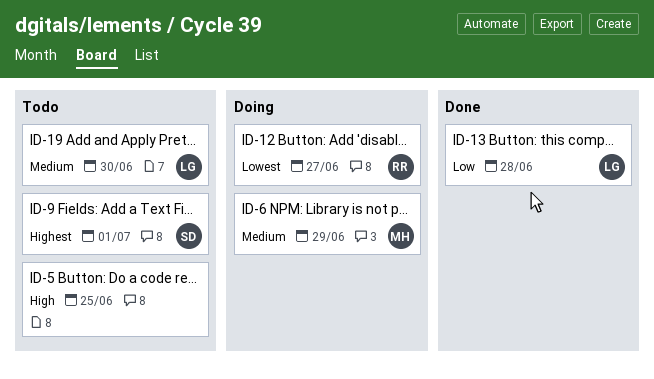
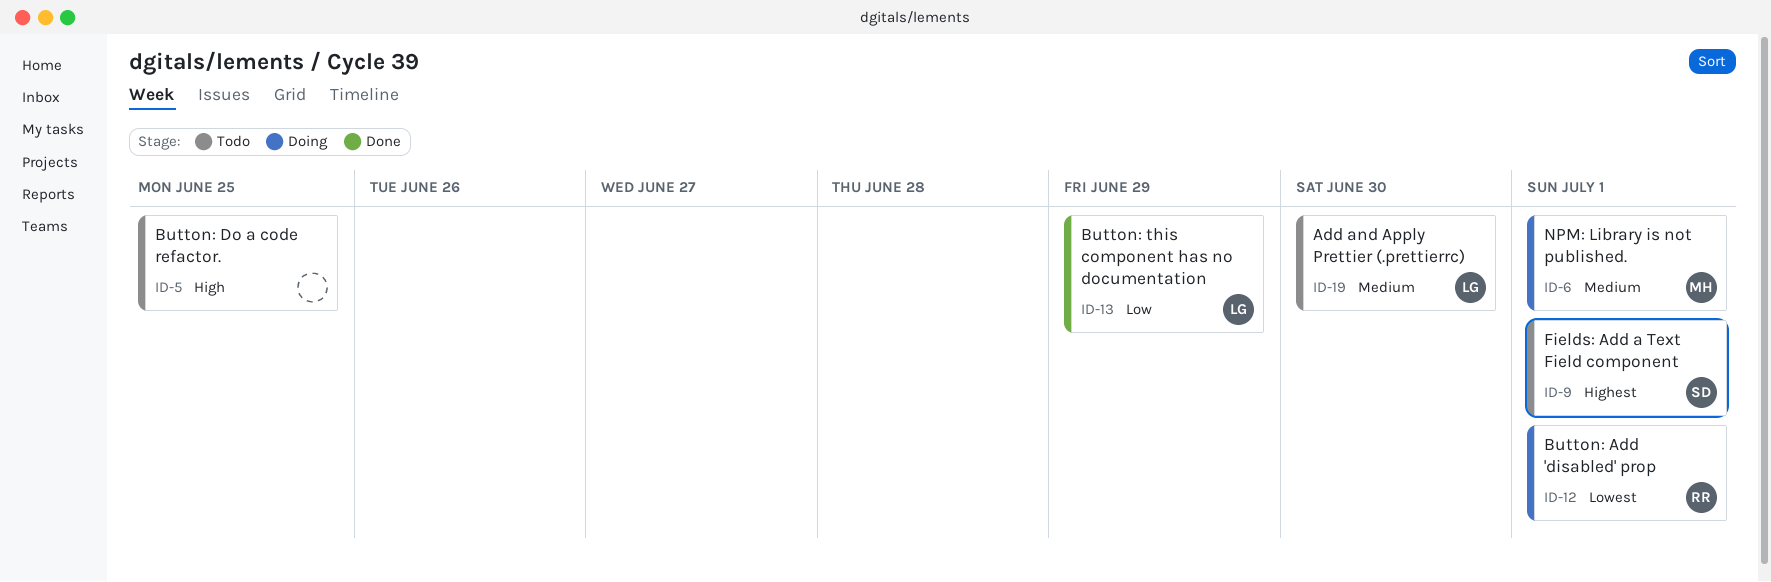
ID-6, due: Jun 29 -> Jul 1
ID-12, due: Jun 27 -> Jul 1
ID-13, due: Jun 28 -> Jun 29

